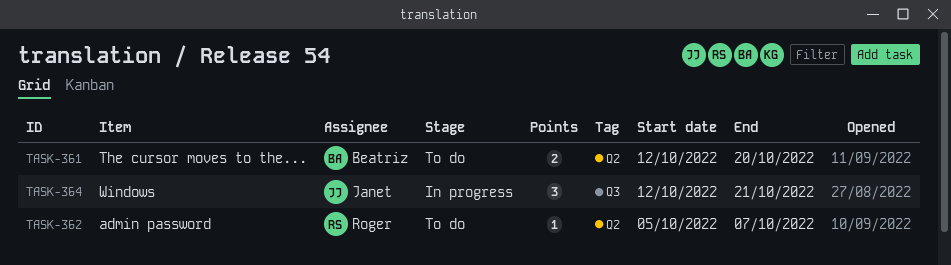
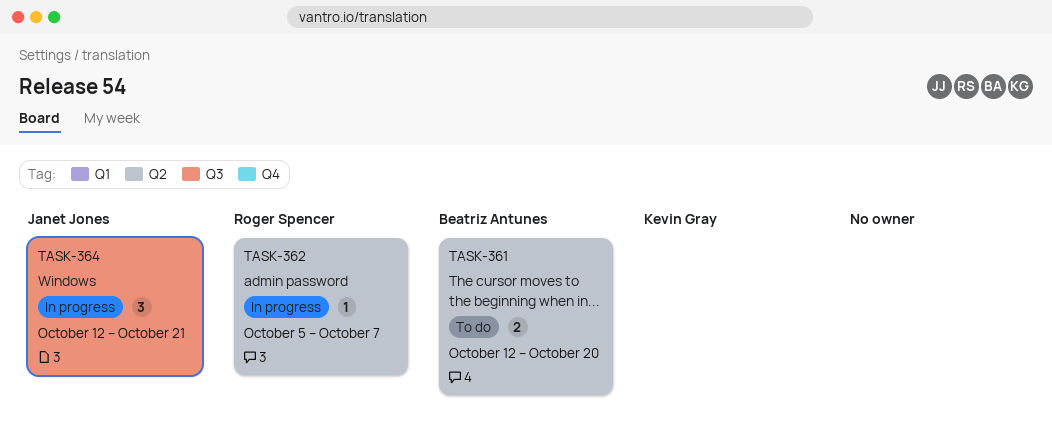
TASK-362, status: To do -> In progress

